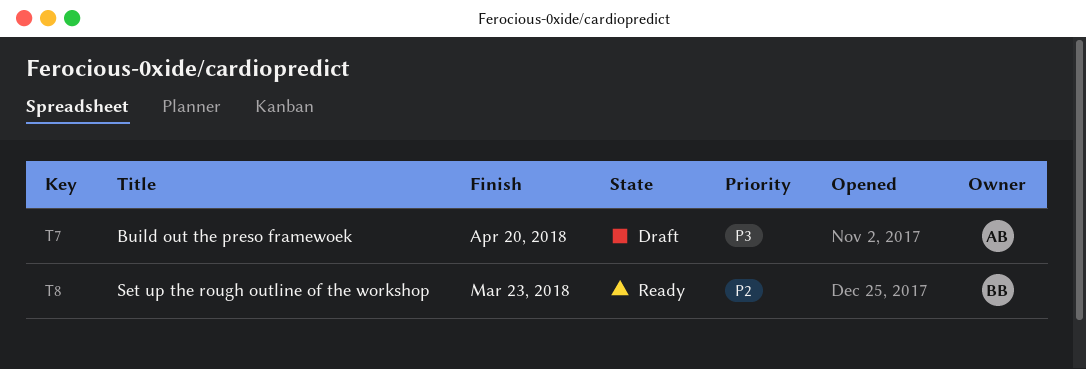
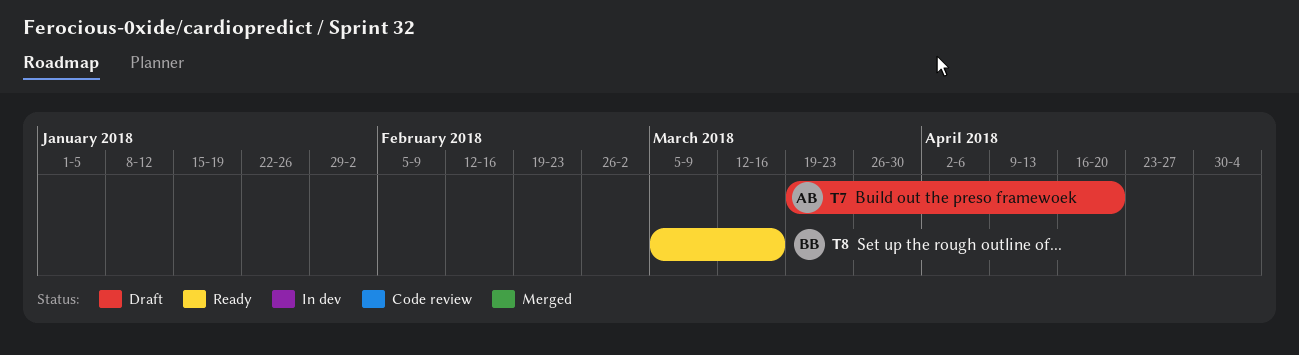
T8, due: Mar 23 -> Mar 16

